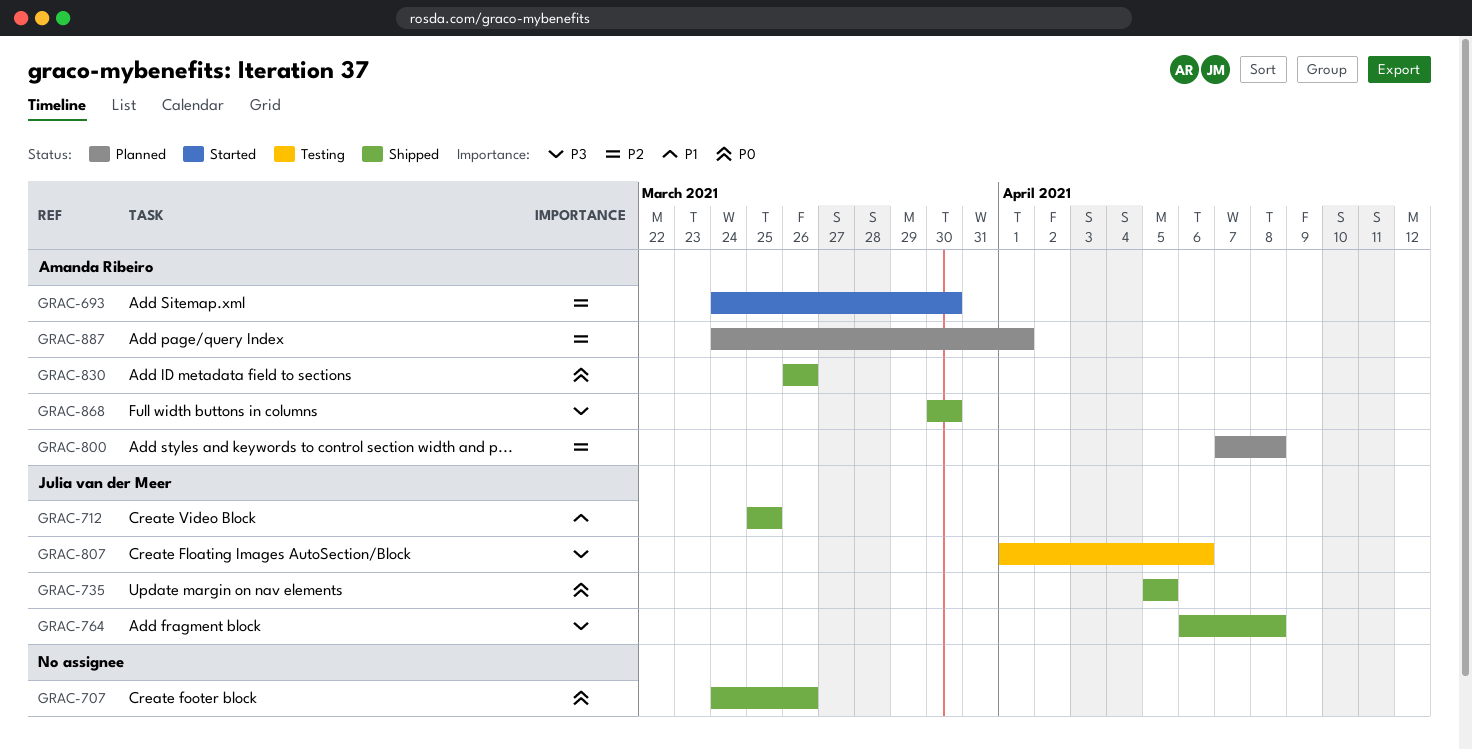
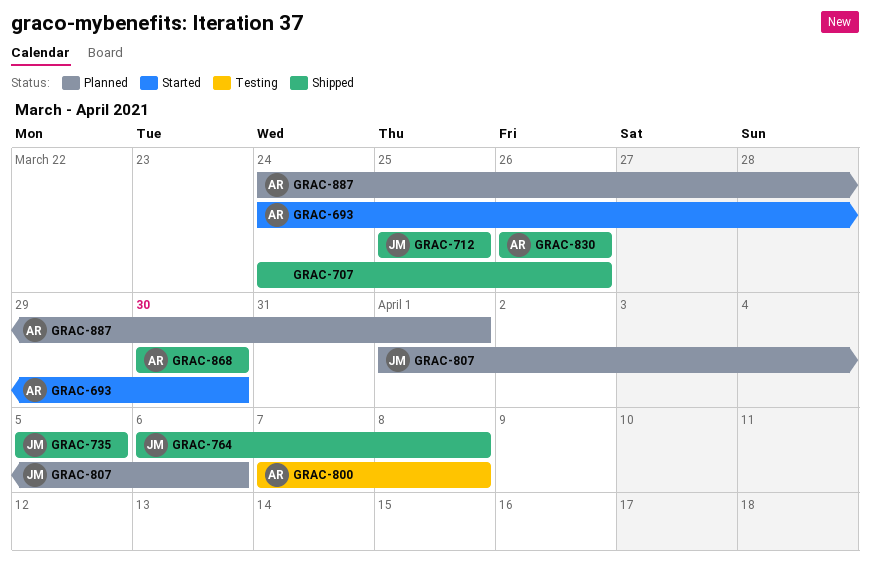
GRAC-800, status: Planned -> Testing
GRAC-807, status: Testing -> Planned

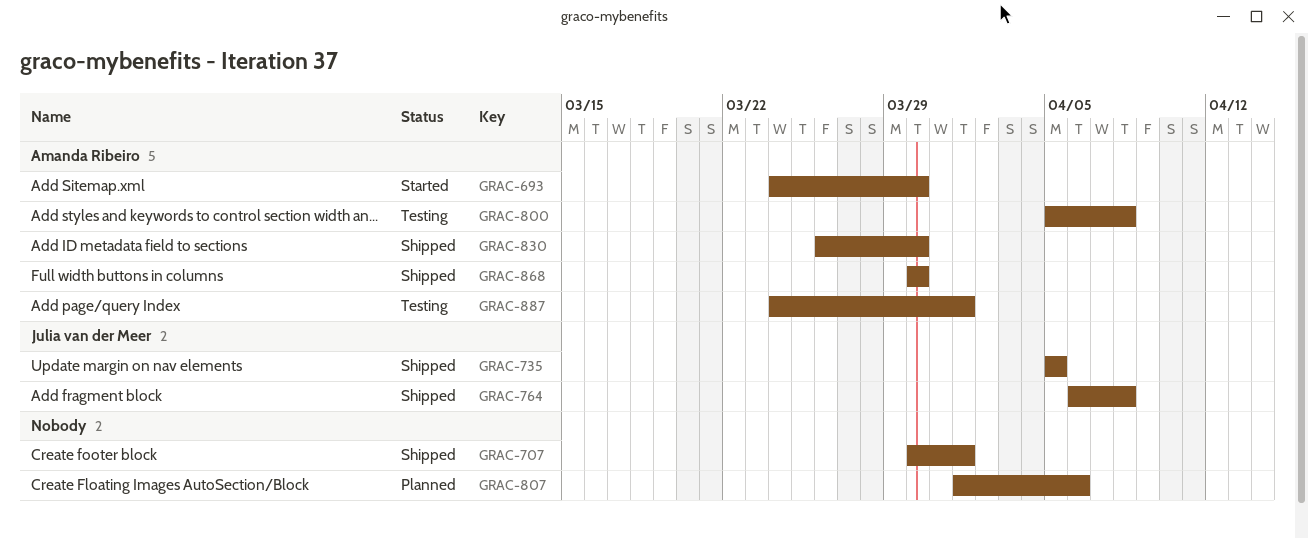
GRAC-707, start: Mar 24 -> Mar 30
GRAC-707, due: Mar 26 -> Apr 1
GRAC-712: present -> none
GRAC-800, start: Apr 7 -> Apr 5
GRAC-807, owner: Julia van der Meer -> none
GRAC-830, due: Mar 26 -> Mar 30
GRAC-887, status: Planned -> Testing

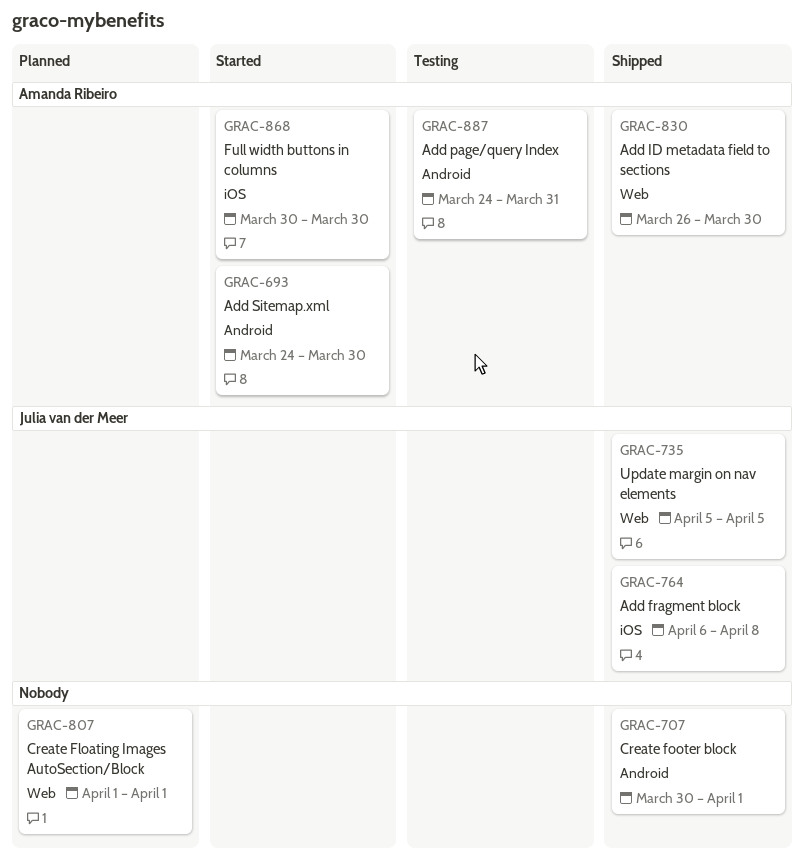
GRAC-800: present -> none
GRAC-807, due: Apr 6 -> Apr 1
GRAC-868, status: Shipped -> Started
GRAC-887, due: Apr 1 -> Mar 31

